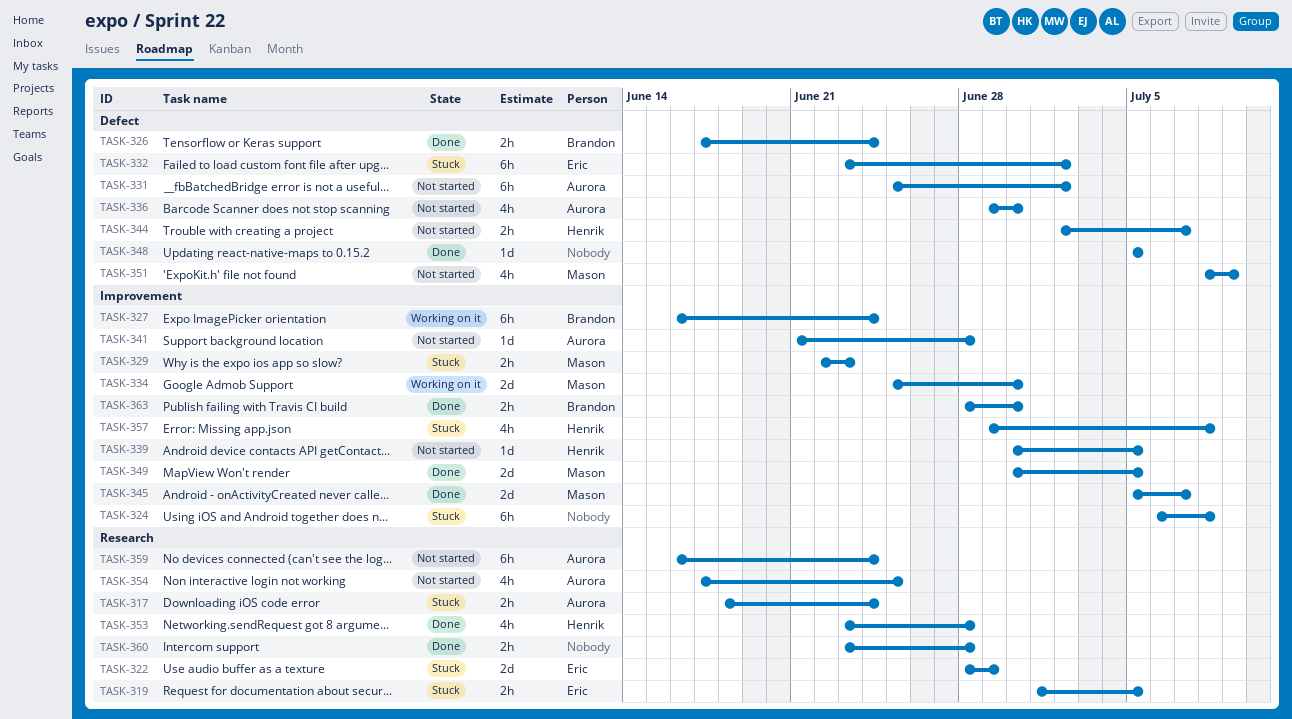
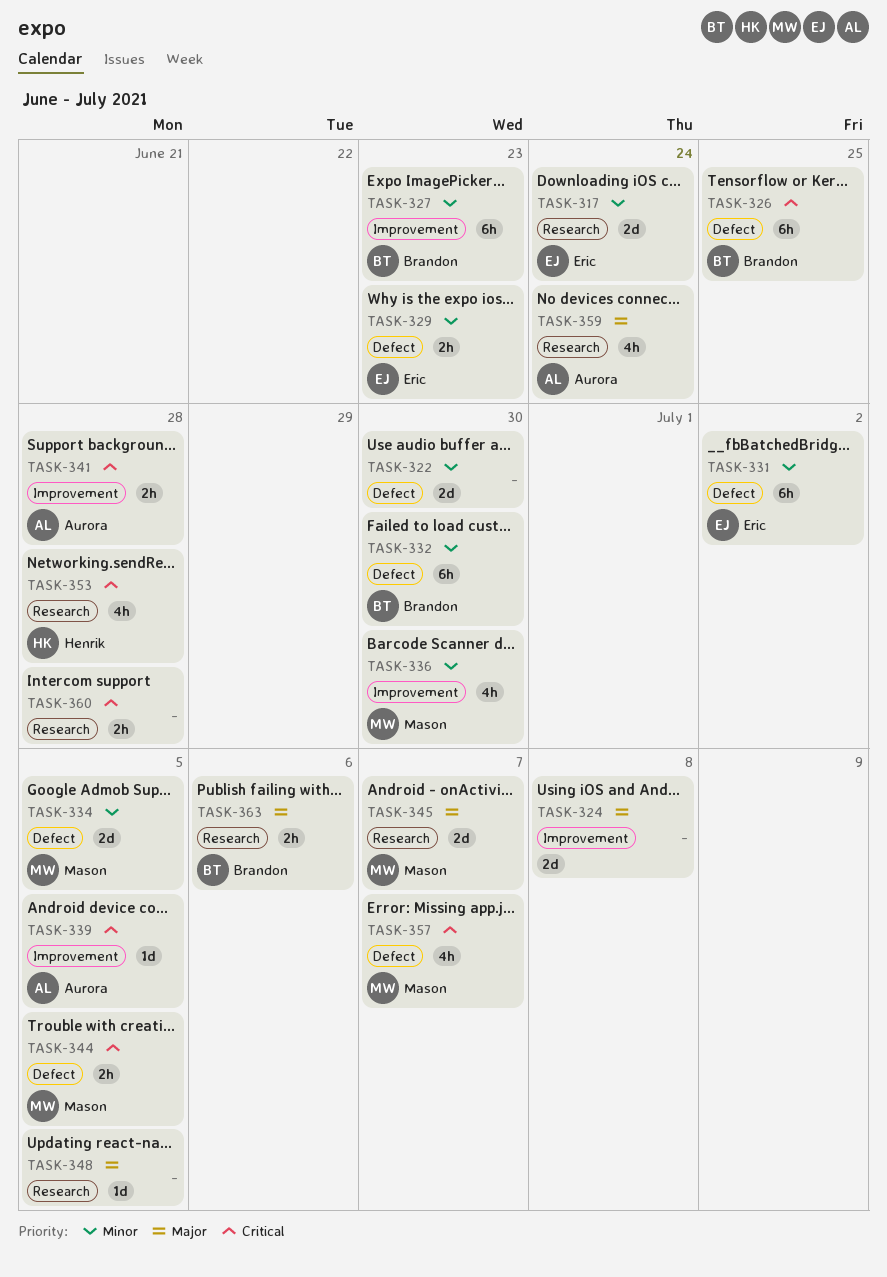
TASK-317, owner: Aurora -> Eric
TASK-317, estimate: 2h -> 2d
TASK-319: present -> none
TASK-322, owner: Eric -> none
TASK-322, label: Research -> Defect
TASK-322, due: Jun 29 -> Jun 30
TASK-324, estimate: 6h -> 2d
TASK-326, estimate: 2h -> 6h
TASK-326, due: Jun 24 -> Jun 25
TASK-327, due: Jun 24 -> Jun 23
TASK-329, owner: Mason -> Eric
TASK-329, label: Improvement -> Defect
TASK-331, owner: Aurora -> Eric
TASK-332, owner: Eric -> Brandon
TASK-332, due: Jul 2 -> Jun 30
TASK-334, label: Improvement -> Defect
TASK-334, due: Jun 30 -> Jul 5
TASK-336, owner: Aurora -> Mason
TASK-336, label: Defect -> Improvement
TASK-339, owner: Henrik -> Aurora
TASK-341, estimate: 1d -> 2h
TASK-344, owner: Henrik -> Mason
TASK-344, due: Jul 7 -> Jul 5
TASK-345, label: Improvement -> Research
TASK-348, label: Defect -> Research
TASK-349: present -> none
TASK-351: present -> none
TASK-354: present -> none
TASK-357, owner: Henrik -> Mason
TASK-357, label: Improvement -> Defect
TASK-357, due: Jul 8 -> Jul 7
TASK-359, estimate: 6h -> 4h
TASK-363, label: Improvement -> Research
TASK-363, due: Jun 30 -> Jul 6

